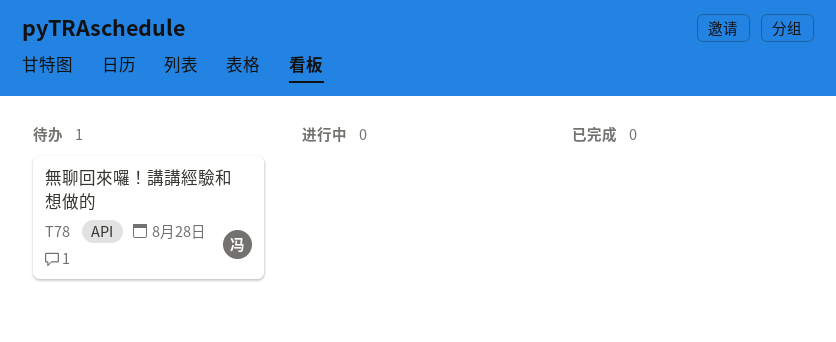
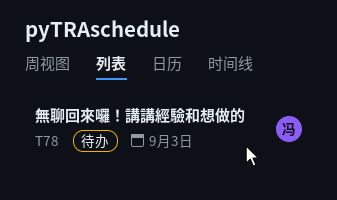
T78, due: Aug 28 -> Sep 3

